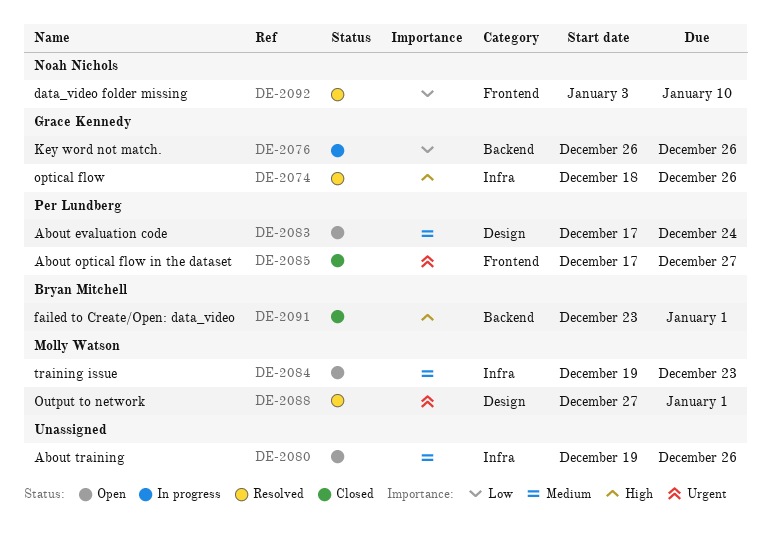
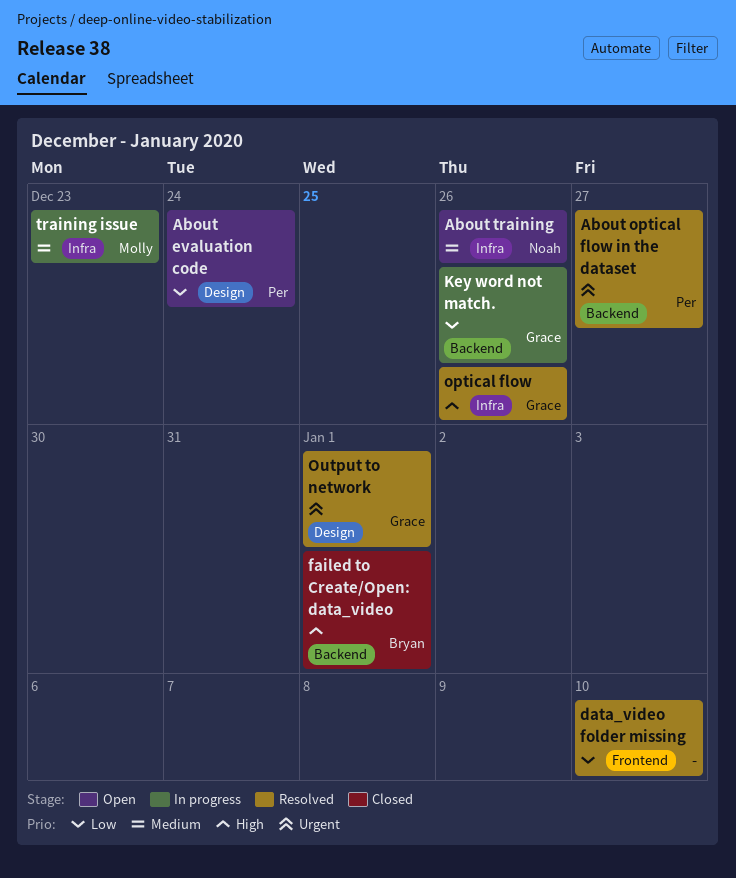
About evaluation code, priority: Medium -> Low
About optical flow in the dataset, status: Closed -> Resolved
About optical flow in the dataset, label: Frontend -> Backend
About training, owner: none -> Noah Nichols
data_video folder missing, owner: Noah Nichols -> none
Output to network, owner: Molly Watson -> Grace Kennedy
training issue, status: Open -> In progress

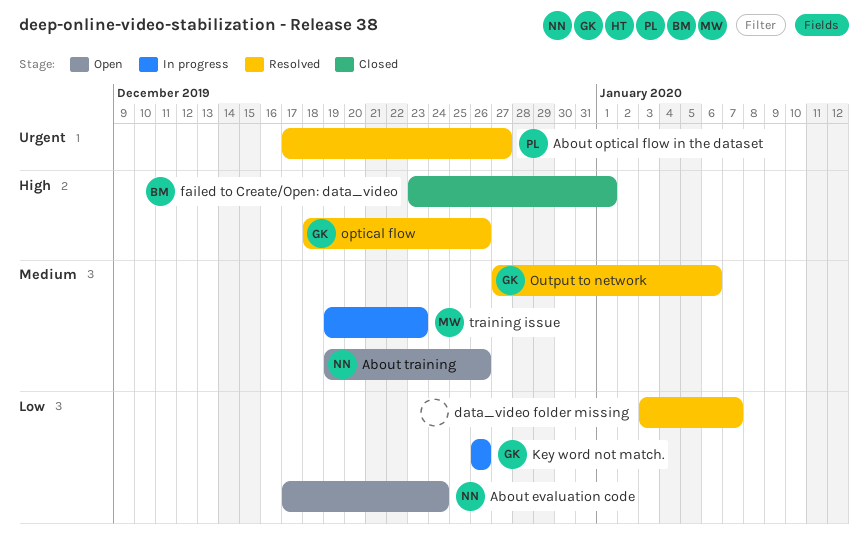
About evaluation code, owner: Per -> Noah
data_video folder missing, due: Jan 10 -> Jan 7
Output to network, priority: Urgent -> Medium
Output to network, due: Jan 1 -> Jan 6

